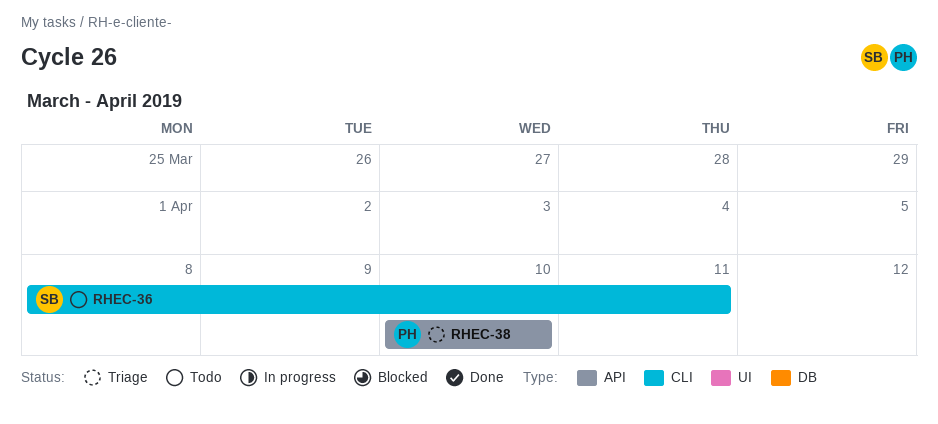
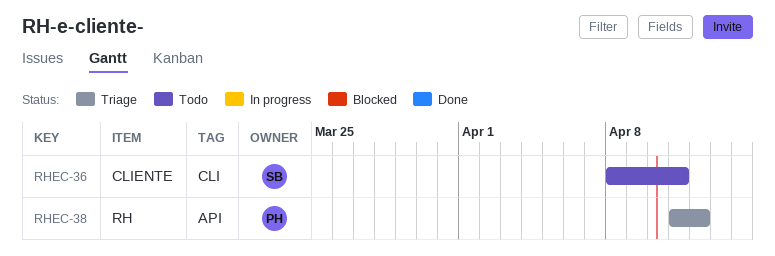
RHEC-38, start: Apr 10 -> Apr 11
RHEC-38, due: Apr 10 -> Apr 12

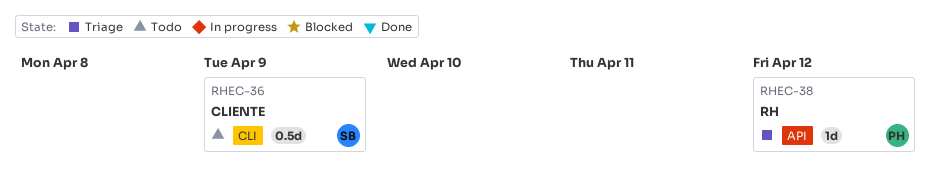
RHEC-36, due: Apr 11 -> Apr 9

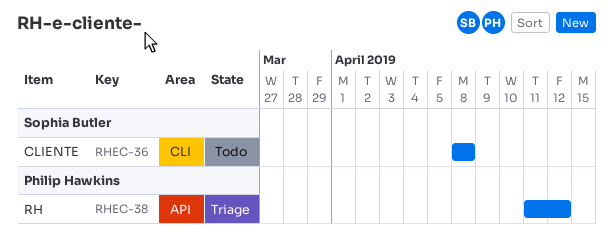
RHEC-36, due: Apr 9 -> Apr 8

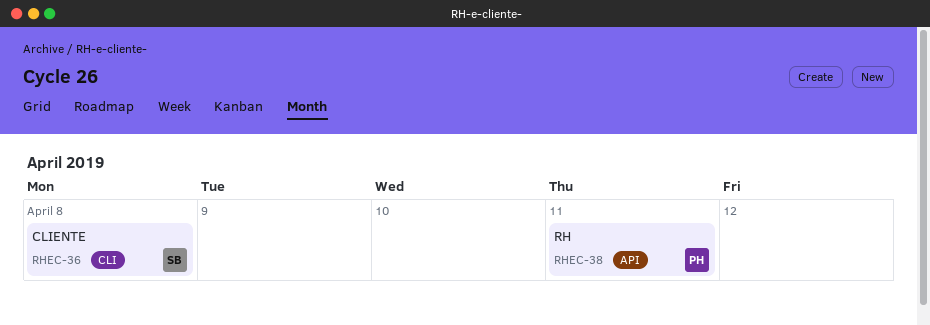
RHEC-38, due: Apr 12 -> Apr 11

